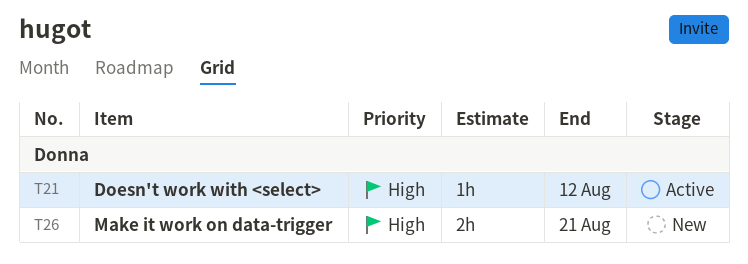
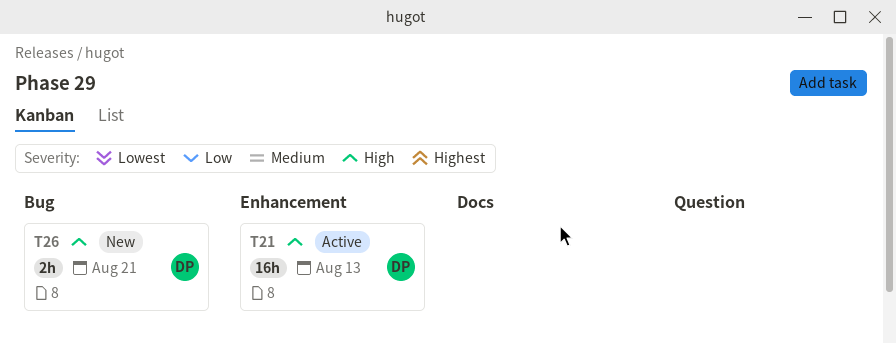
T21, estimate: 1h -> 16h
T21, due: Aug 12 -> Aug 13

